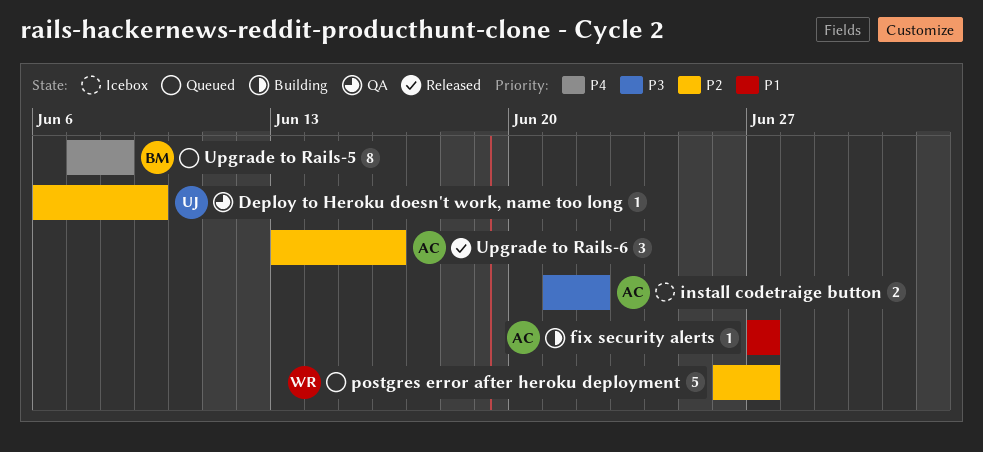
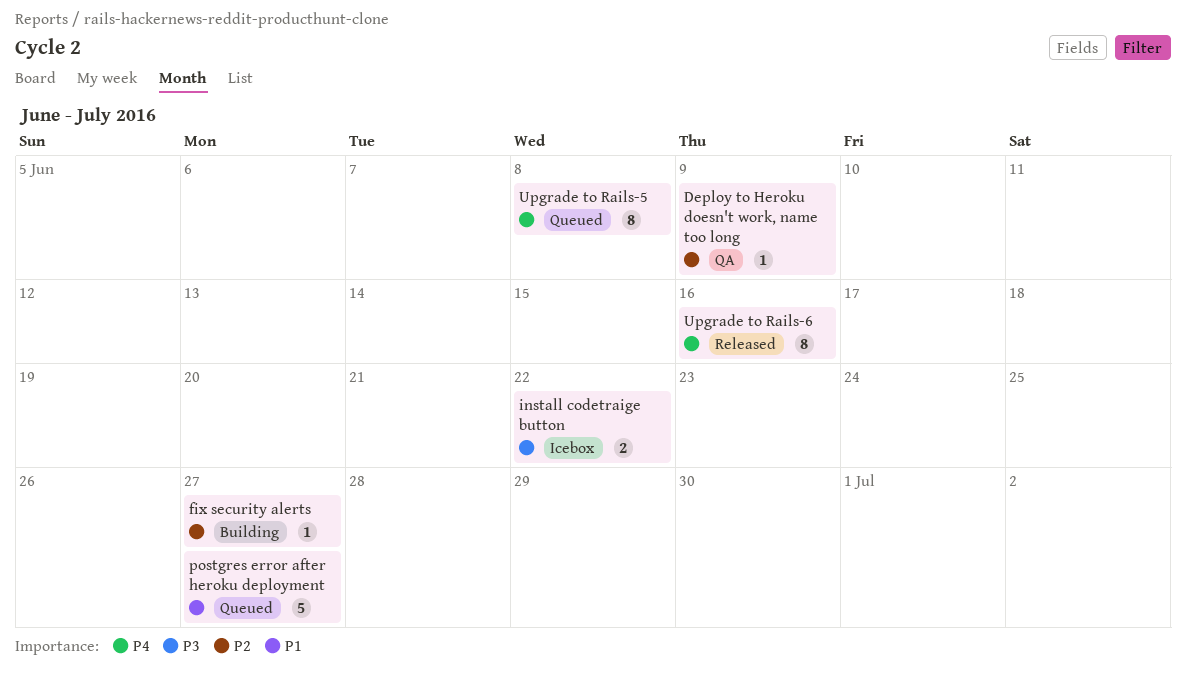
fix security alerts, priority: P1 -> P2
postgres error after heroku deployment, priority: P2 -> P1
Upgrade to Rails-6, priority: P2 -> P4
Upgrade to Rails-6, estimate: 3 -> 8

